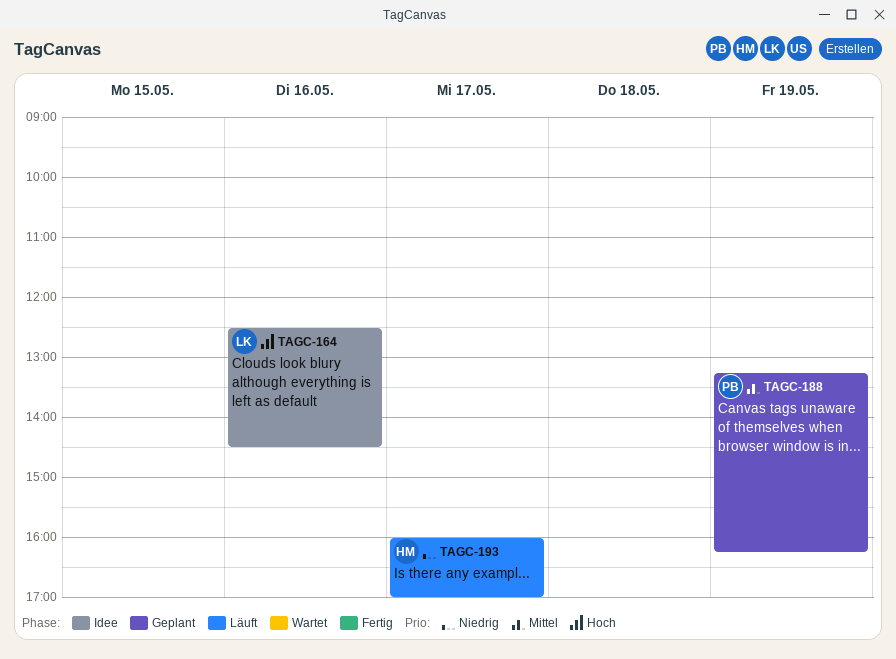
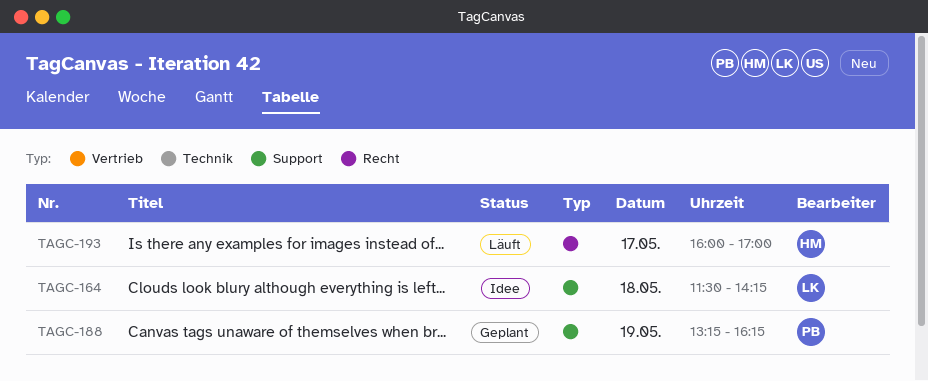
TAGC-164, day: May 16 -> May 18
TAGC-164, begins: 12:30 -> 11:30
TAGC-164, ends: 14:30 -> 14:15

